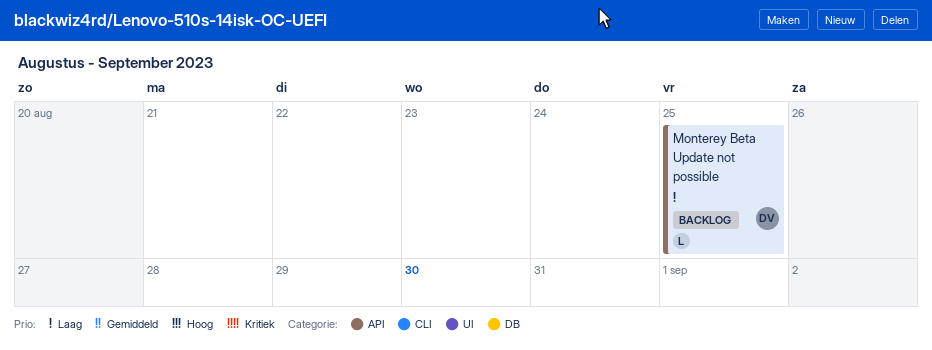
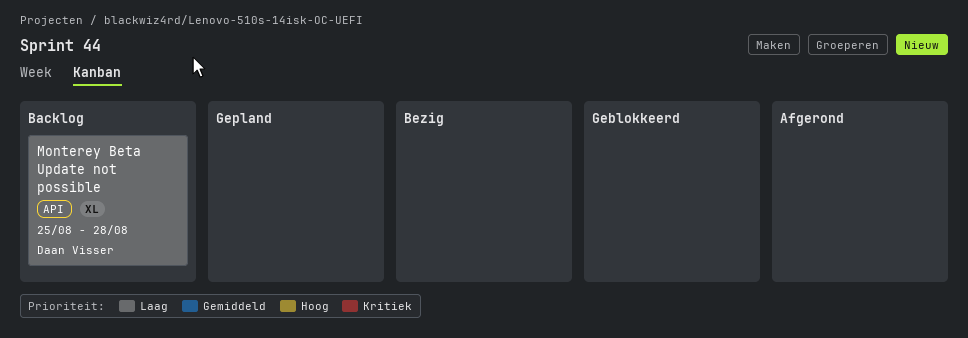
Monterey Beta Update not possible, estimate: L -> XL
Monterey Beta Update not possible, due: Aug 25 -> Aug 28

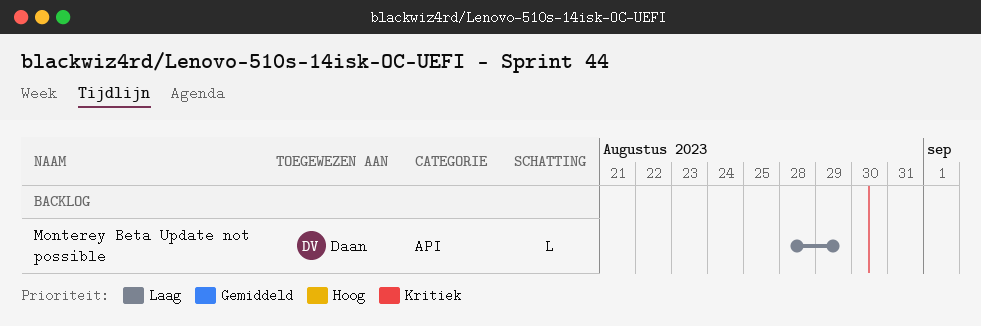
Monterey Beta Update not possible, estimate: XL -> L
Monterey Beta Update not possible, start: Aug 25 -> Aug 28
Monterey Beta Update not possible, due: Aug 28 -> Aug 29

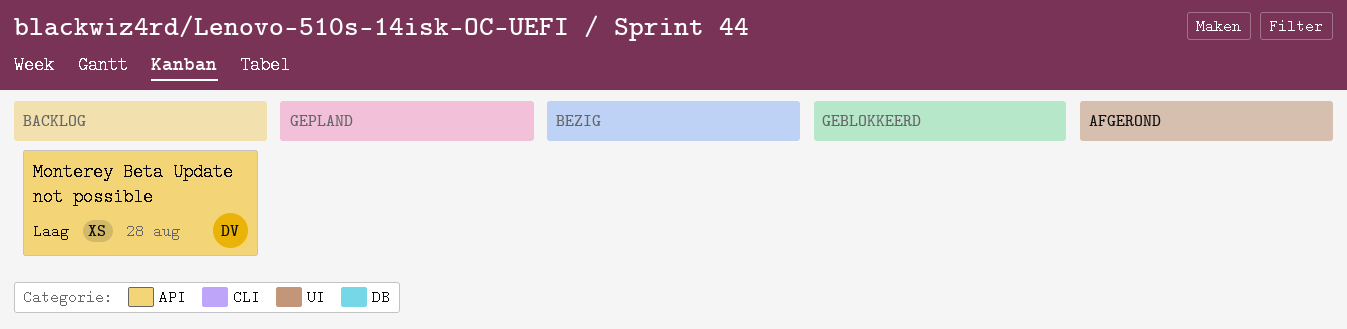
Monterey Beta Update not possible, estimate: L -> XS
Monterey Beta Update not possible, due: Aug 29 -> Aug 28

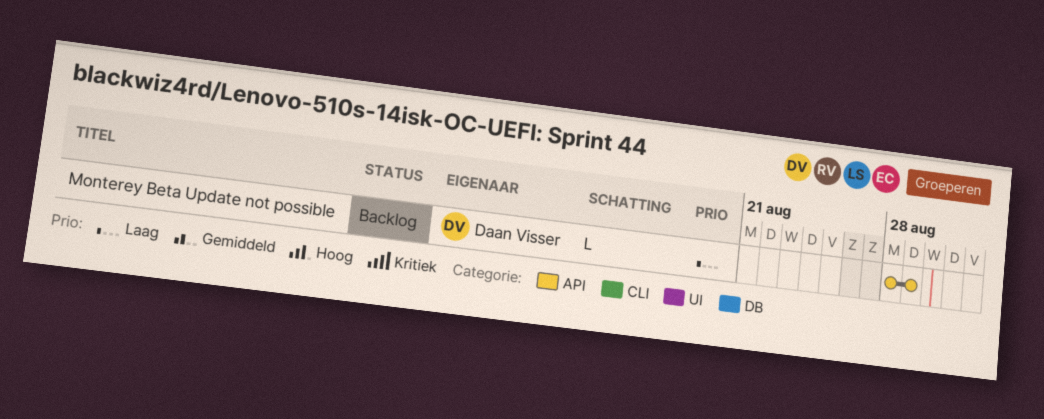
Monterey Beta Update not possible, estimate: XS -> L
Monterey Beta Update not possible, due: Aug 28 -> Aug 29

